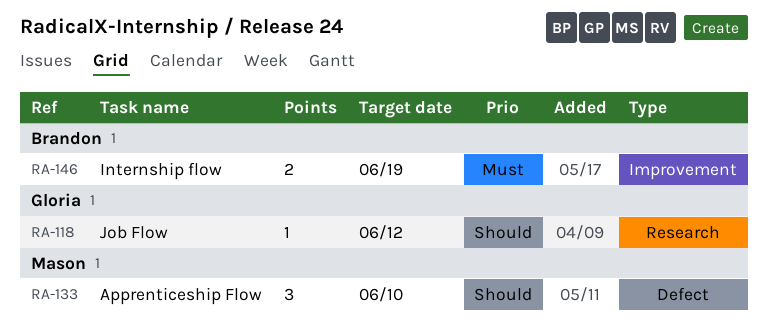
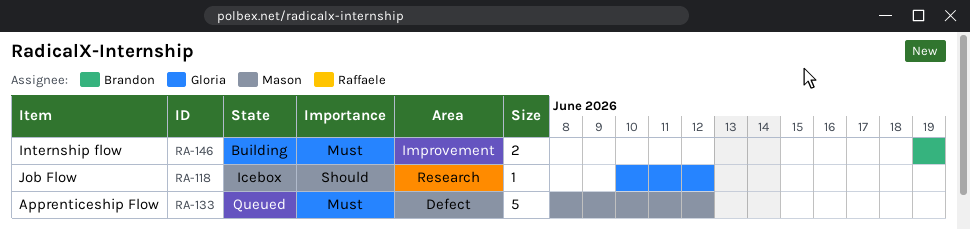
RA-133, priority: Should -> Must
RA-133, estimate: 3 -> 5
RA-133, due: Jun 10 -> Jun 12

